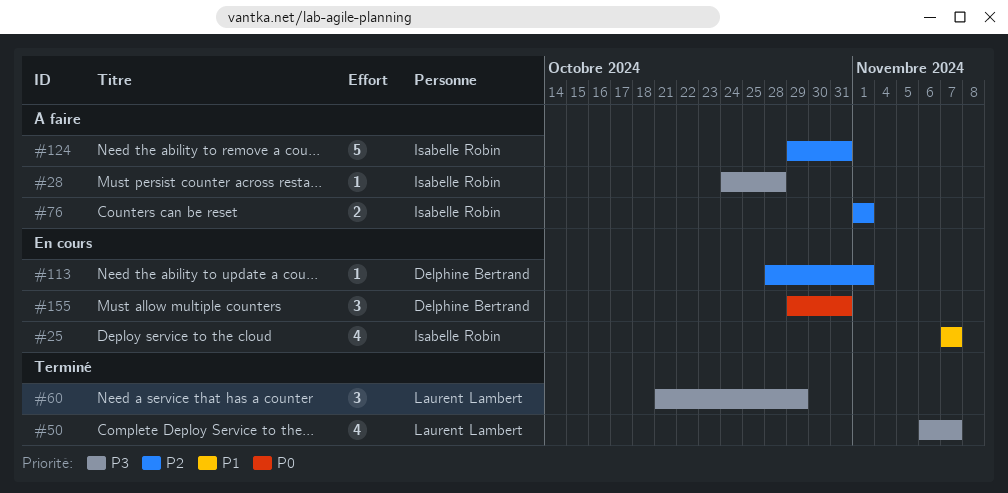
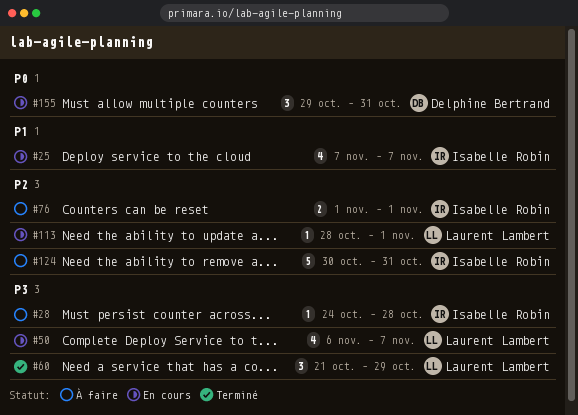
#50, status: Terminé -> En cours
#113, owner: Delphine Bertrand -> Laurent Lambert
#124, start: Oct 29 -> Oct 30

